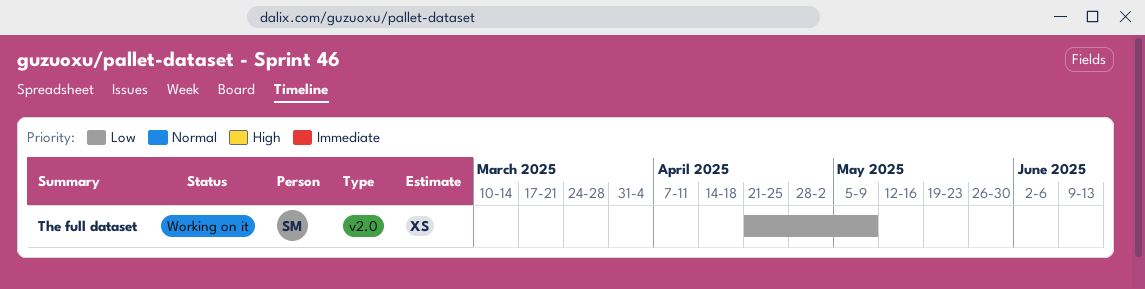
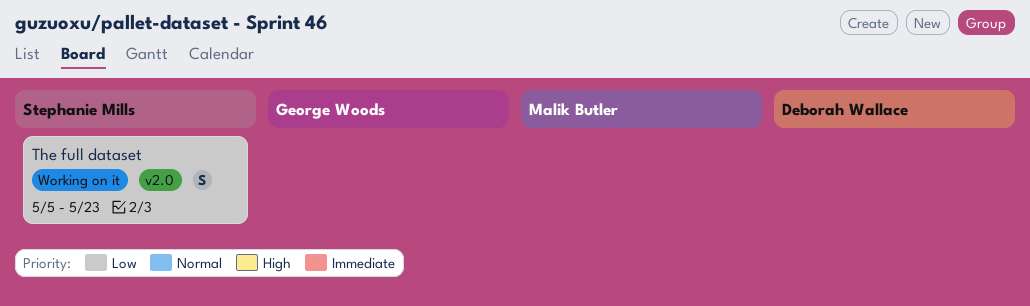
The full dataset, estimate: XS -> S
The full dataset, start: Apr 21 -> May 5
The full dataset, due: May 9 -> May 23

